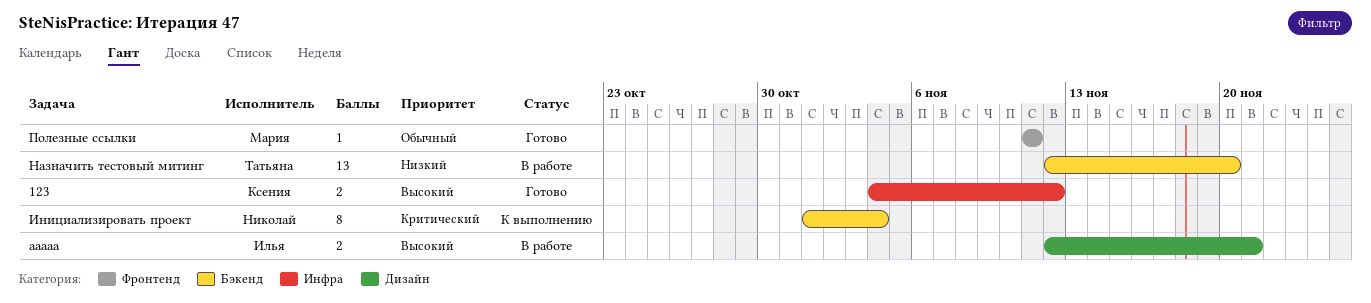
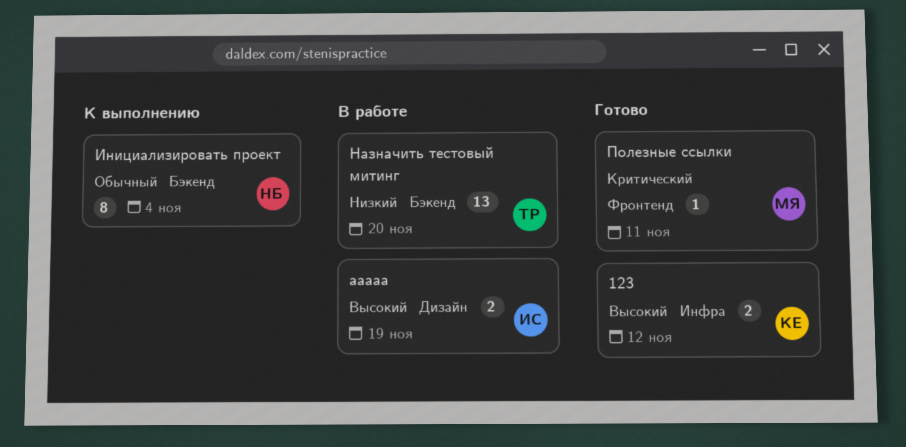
aaaaa, due: Nov 21 -> Nov 19
Инициализировать проект, priority: Критический -> Обычный
Полезные ссылки, priority: Обычный -> Критический

